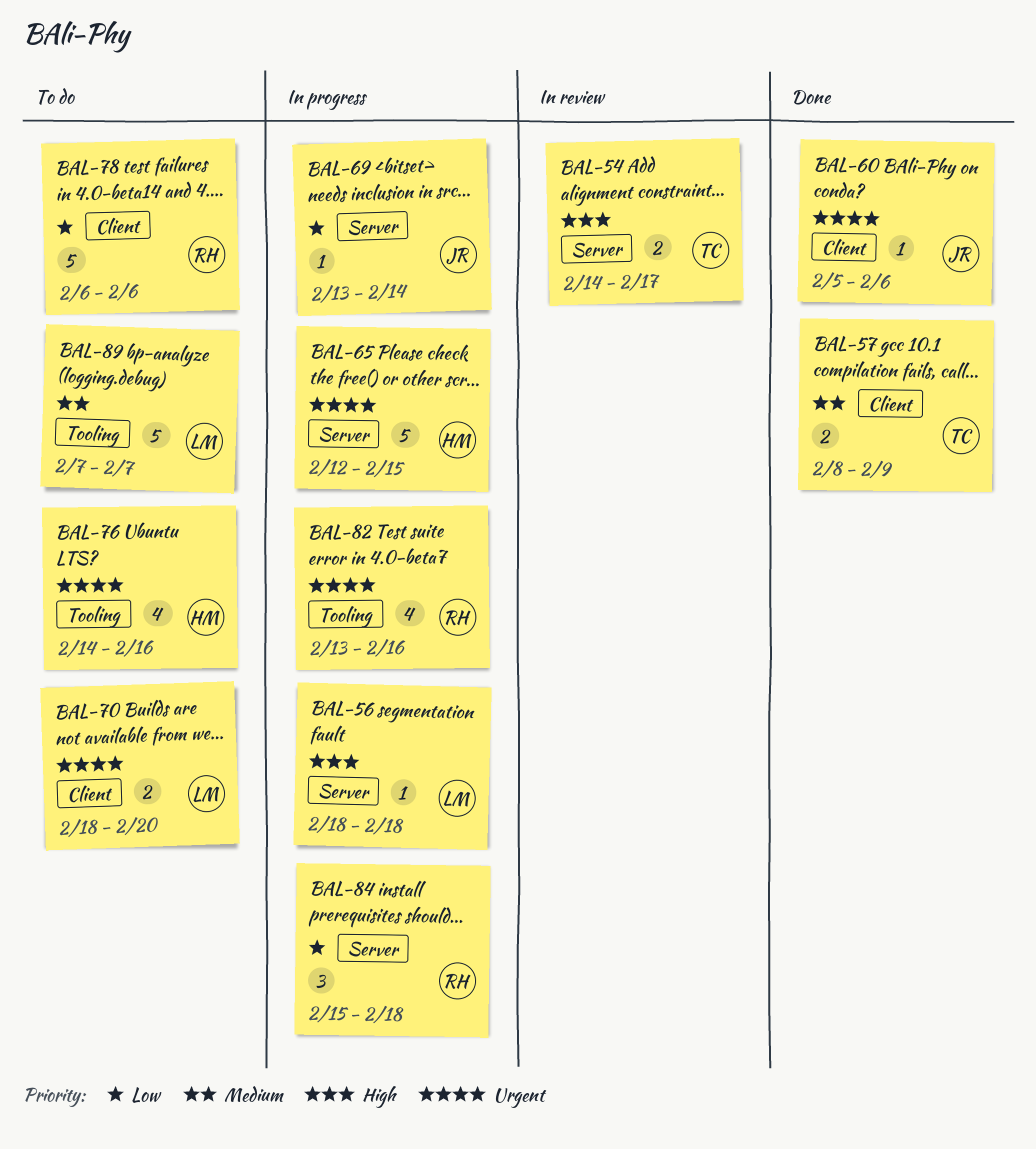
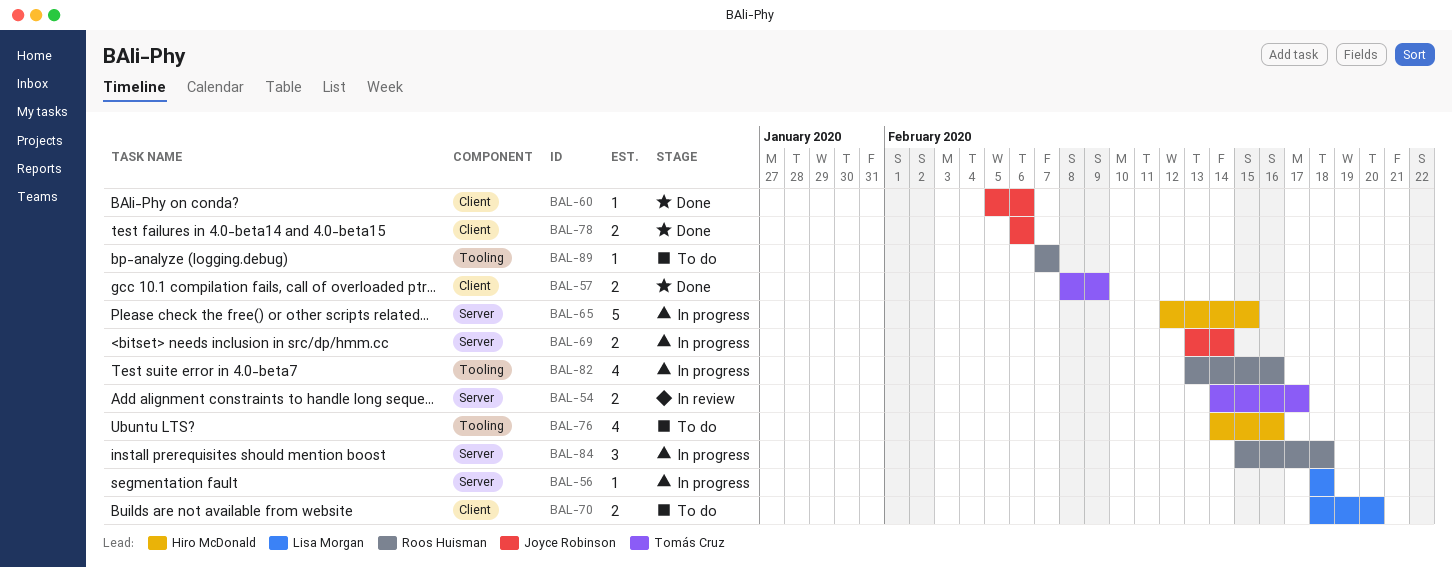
BAL-69, estimate: 1 -> 2
BAL-78, status: To do -> Done
BAL-78, owner: Roos Huisman -> Joyce Robinson
BAL-78, estimate: 5 -> 2
BAL-89, owner: Lisa Morgan -> Roos Huisman
BAL-89, estimate: 5 -> 1

